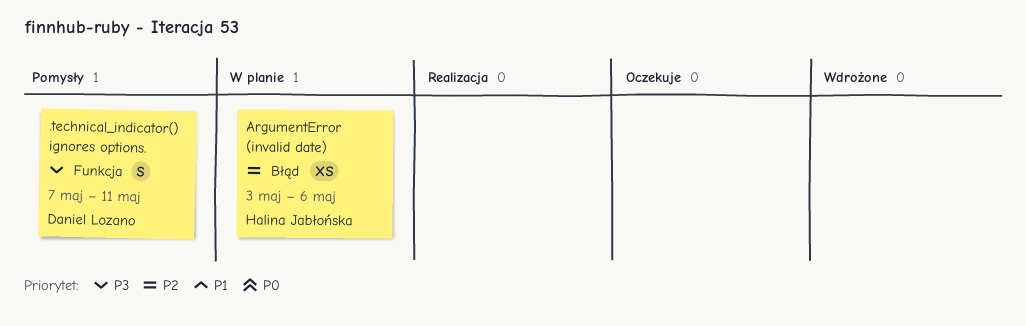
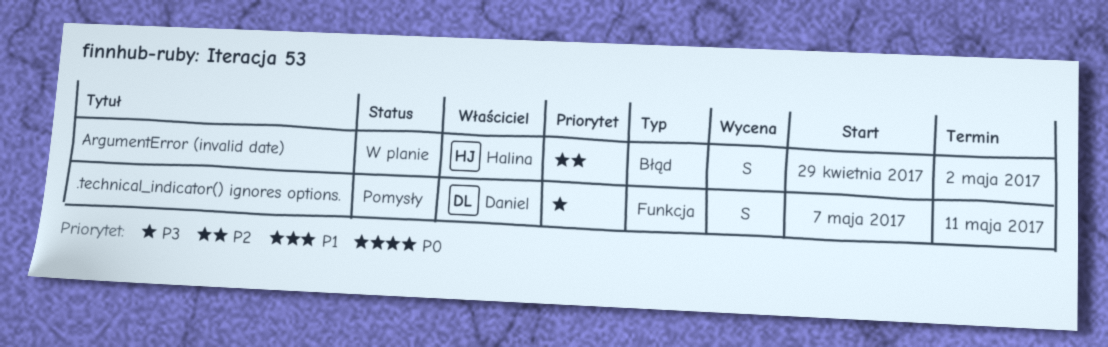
ArgumentError (invalid date), estimate: XS -> S
ArgumentError (invalid date), start: May 3 -> Apr 29
ArgumentError (invalid date), due: May 6 -> May 2

